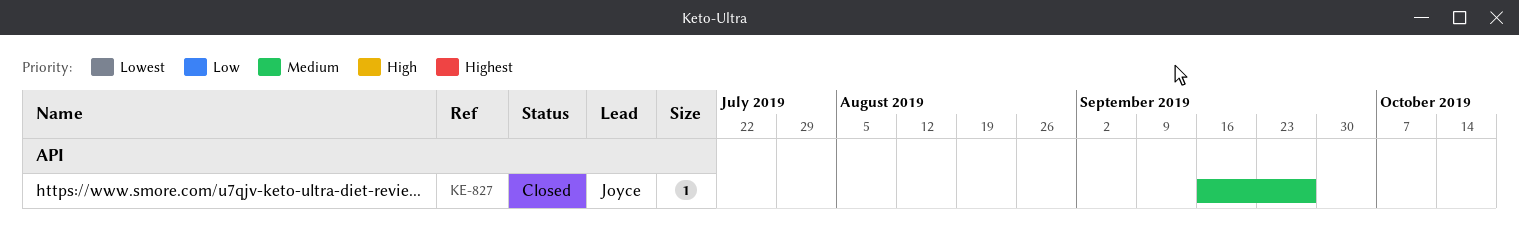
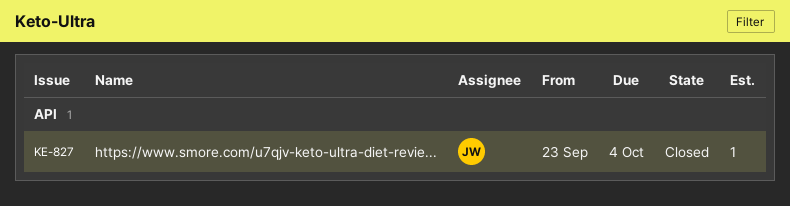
KE-827, start: Sep 16 -> Sep 23
KE-827, due: Sep 27 -> Oct 4

